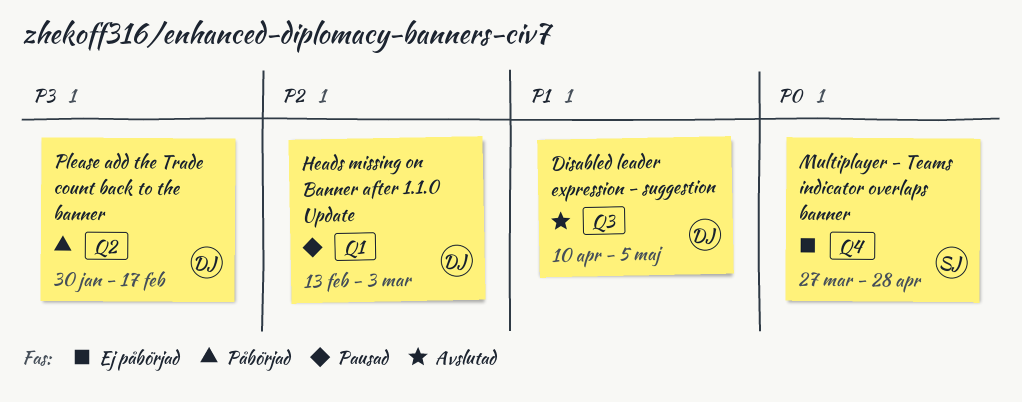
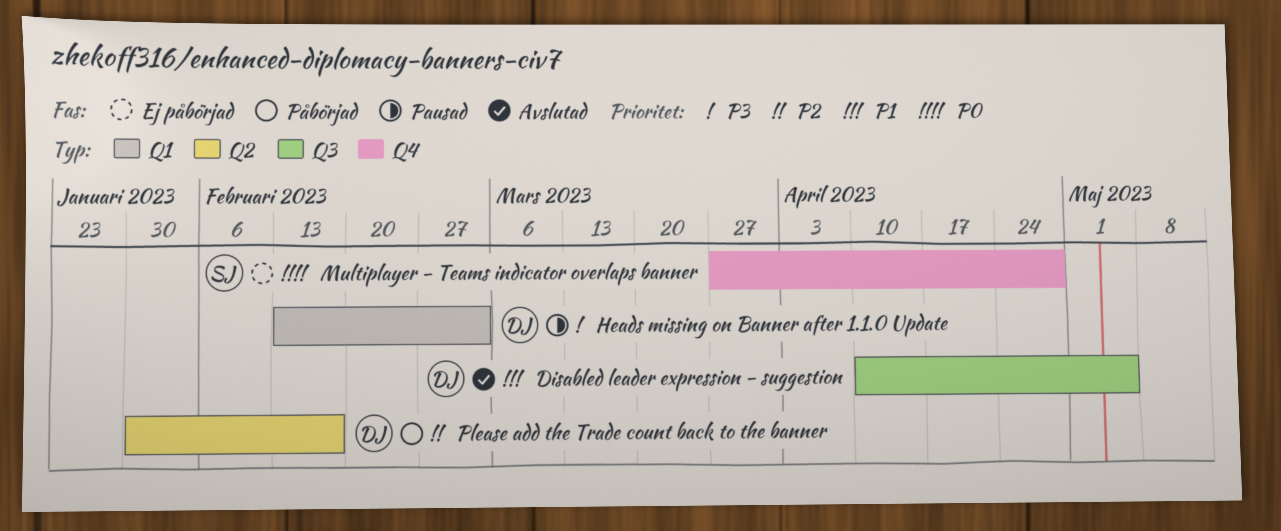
Heads missing on Banner after 1.1.0 Update, priority: P2 -> P3
Please add the Trade count back to the banner, priority: P3 -> P2

